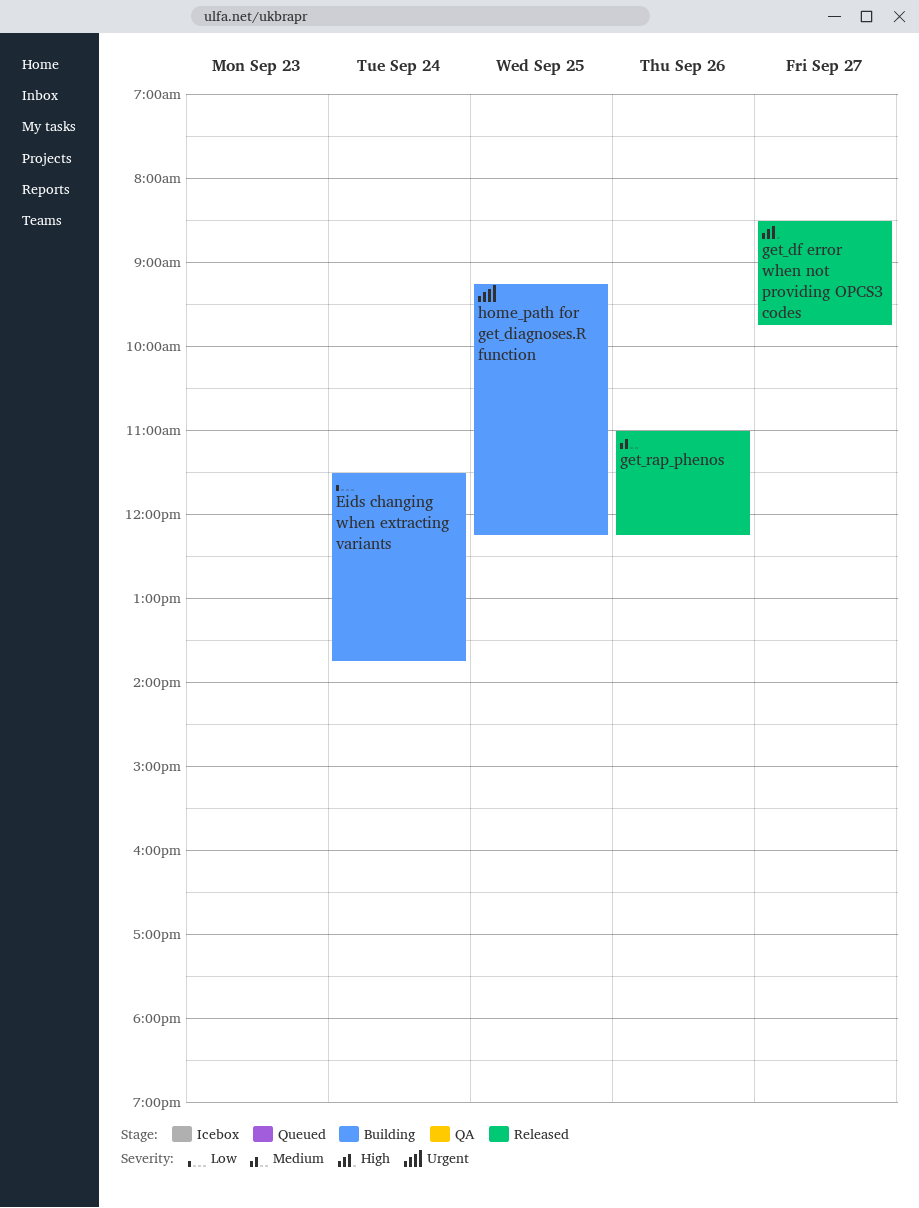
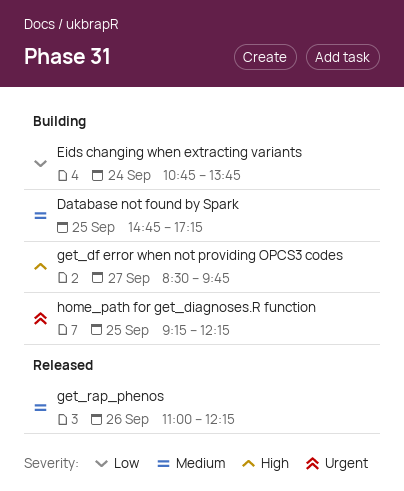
Database not found by Spark: none -> present
Eids changing when extracting variants, begins: 11:30 -> 10:45
get_df error when not providing OPCS3 codes, status: Released -> Building

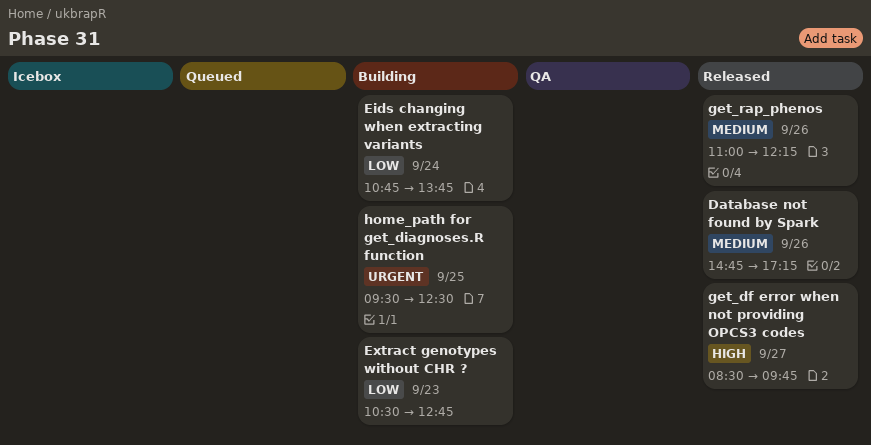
Database not found by Spark, status: Building -> Released
Database not found by Spark, day: Sep 25 -> Sep 26
Extract genotypes without CHR ?: none -> present
get_df error when not providing OPCS3 codes, status: Building -> Released
home_path for get_diagnoses.R function, begins: 09:15 -> 09:30
home_path for get_diagnoses.R function, ends: 12:15 -> 12:30

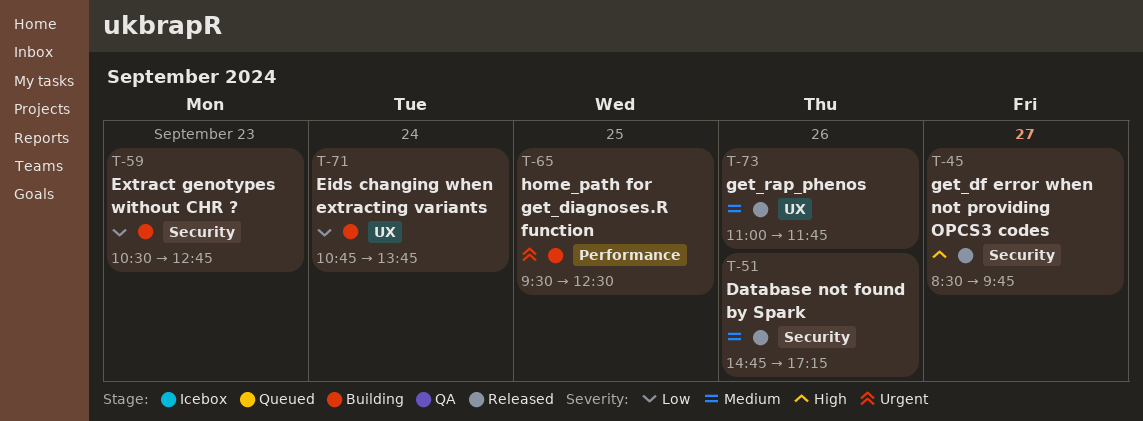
get_rap_phenos, ends: 12:15 -> 11:45

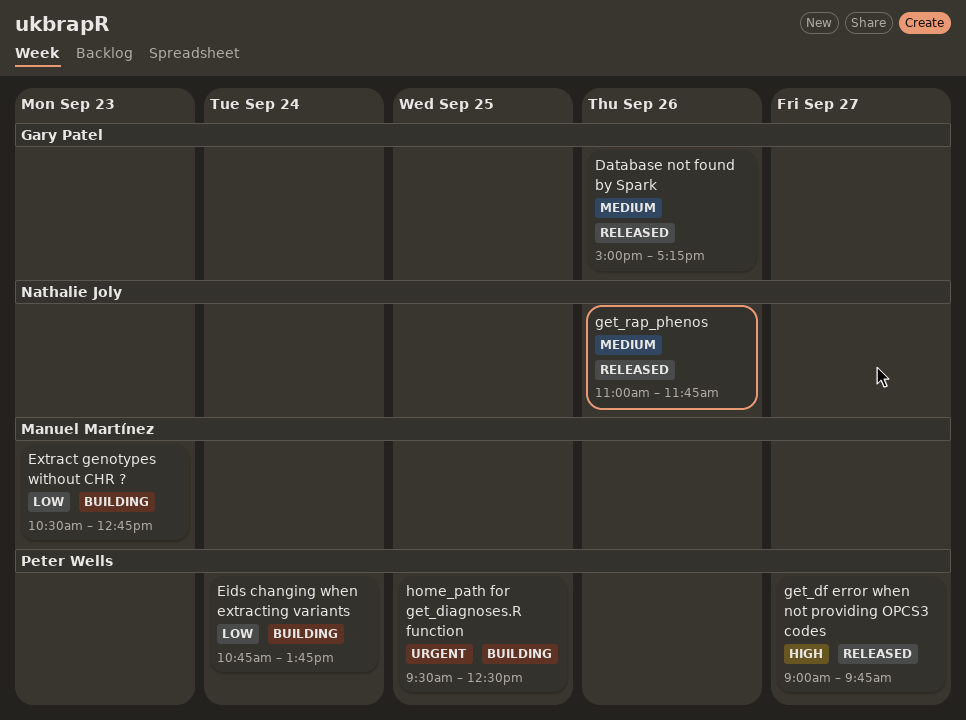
Database not found by Spark, begins: 14:45 -> 15:00
get_df error when not providing OPCS3 codes, begins: 08:30 -> 09:00

